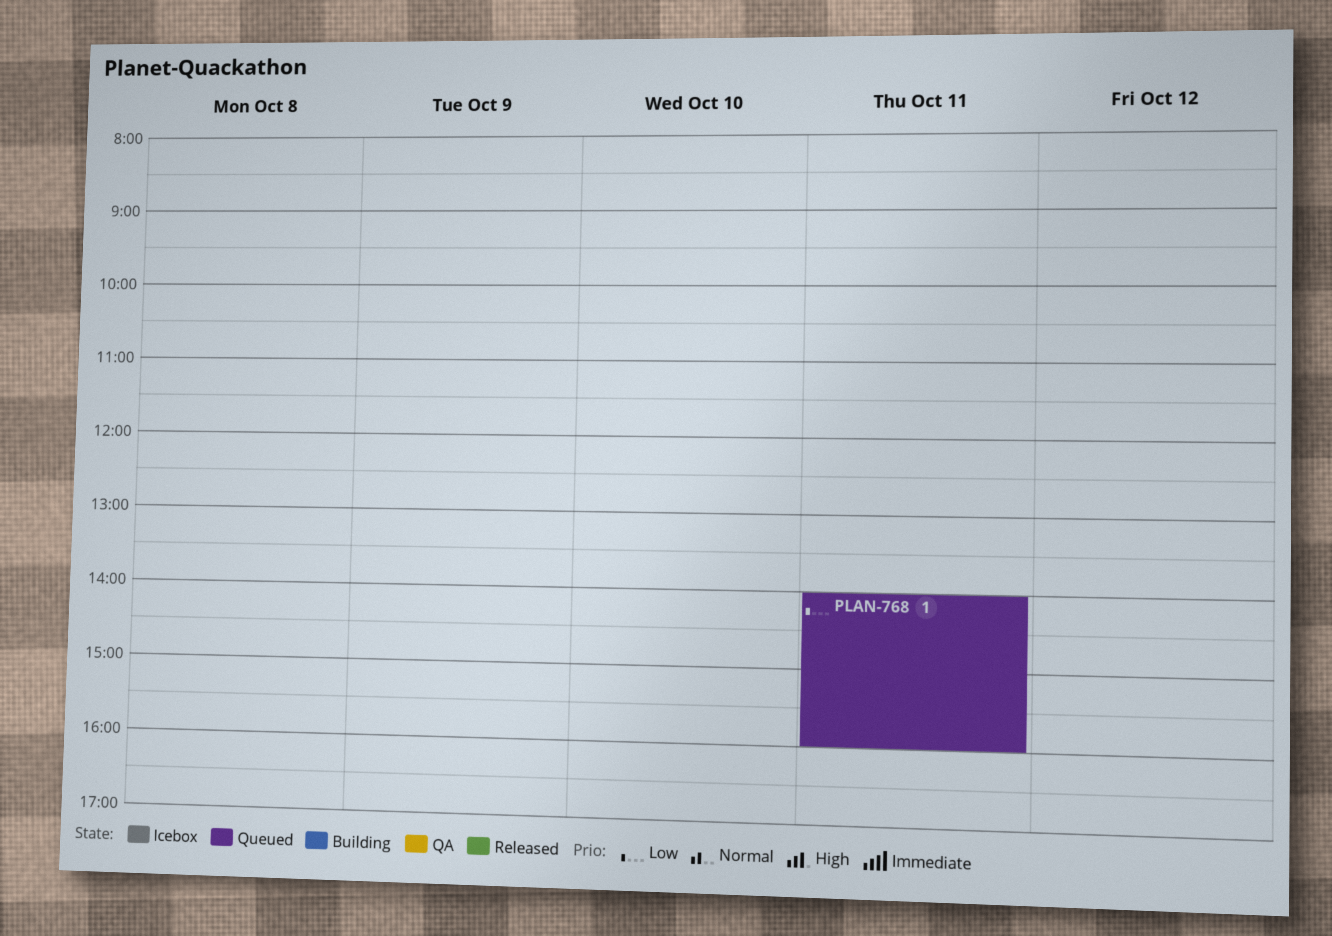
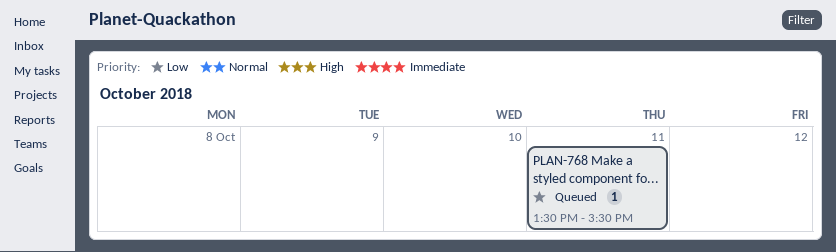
PLAN-768, begins: 14:00 -> 13:30
PLAN-768, ends: 16:00 -> 15:30

